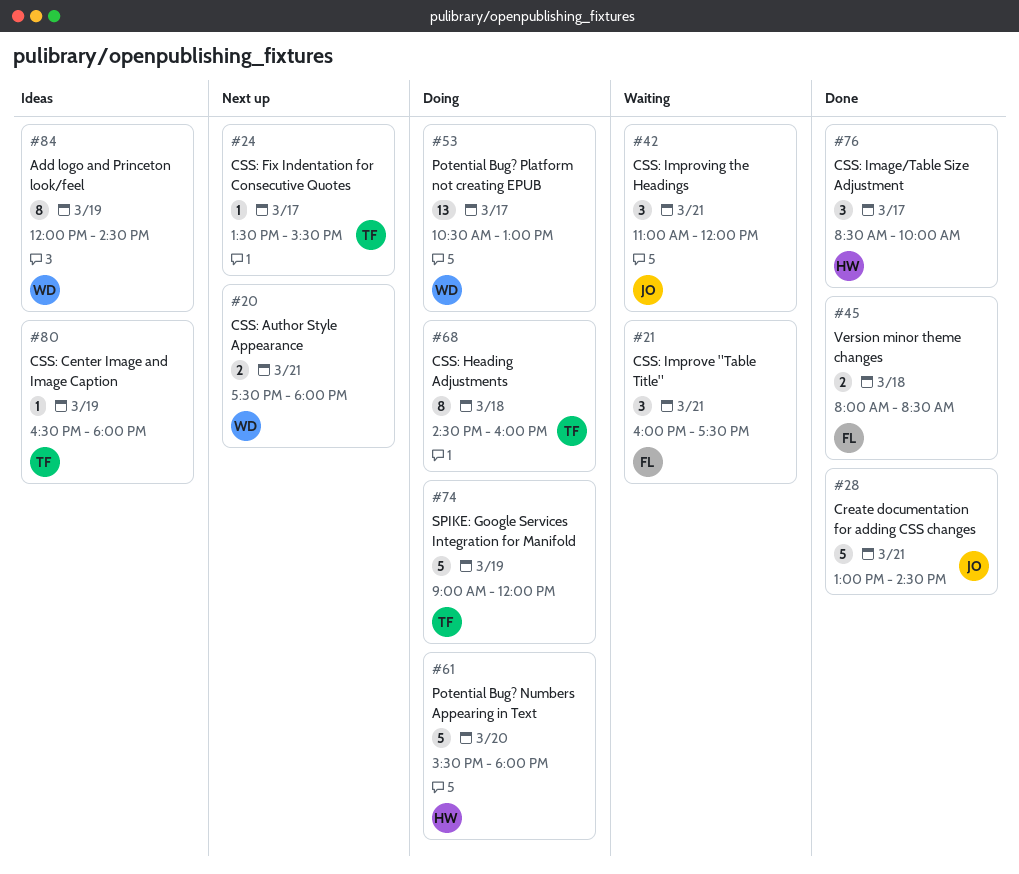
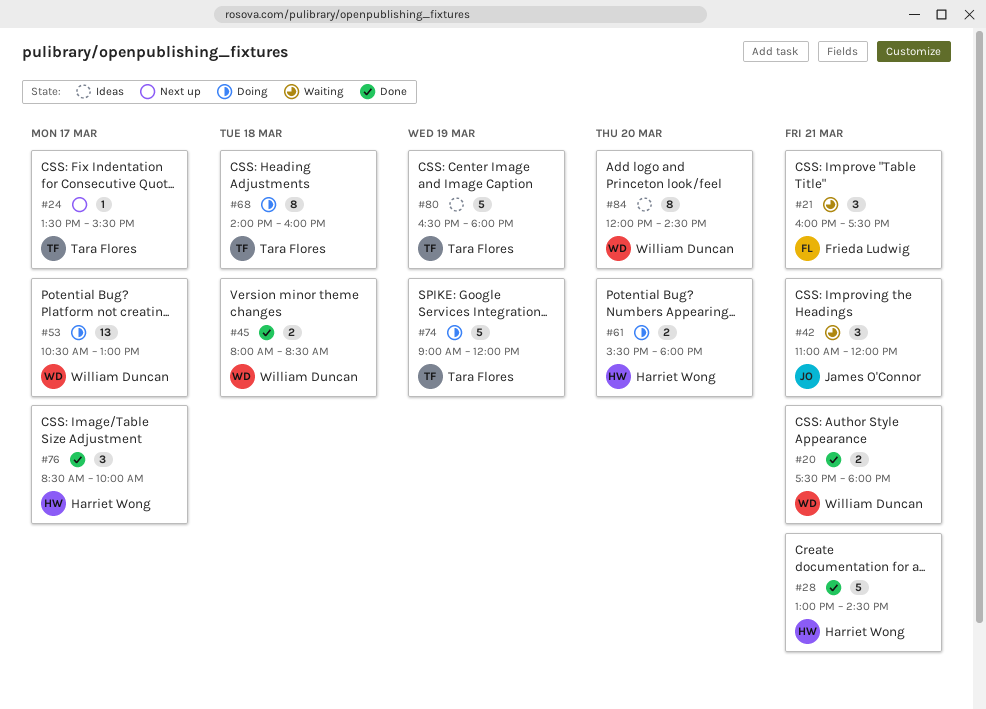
#20, status: Next up -> Done
#28, owner: James O'Connor -> Harriet Wong
#45, owner: Frieda Ludwig -> William Duncan
#61, estimate: 5 -> 2
#68, begins: 14:30 -> 14:00
#80, estimate: 1 -> 5
#84, day: Mar 19 -> Mar 20

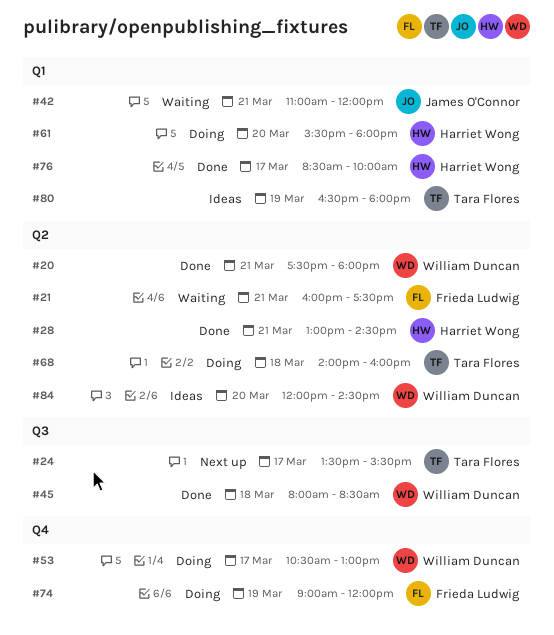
#74, owner: Tara Flores -> Frieda Ludwig

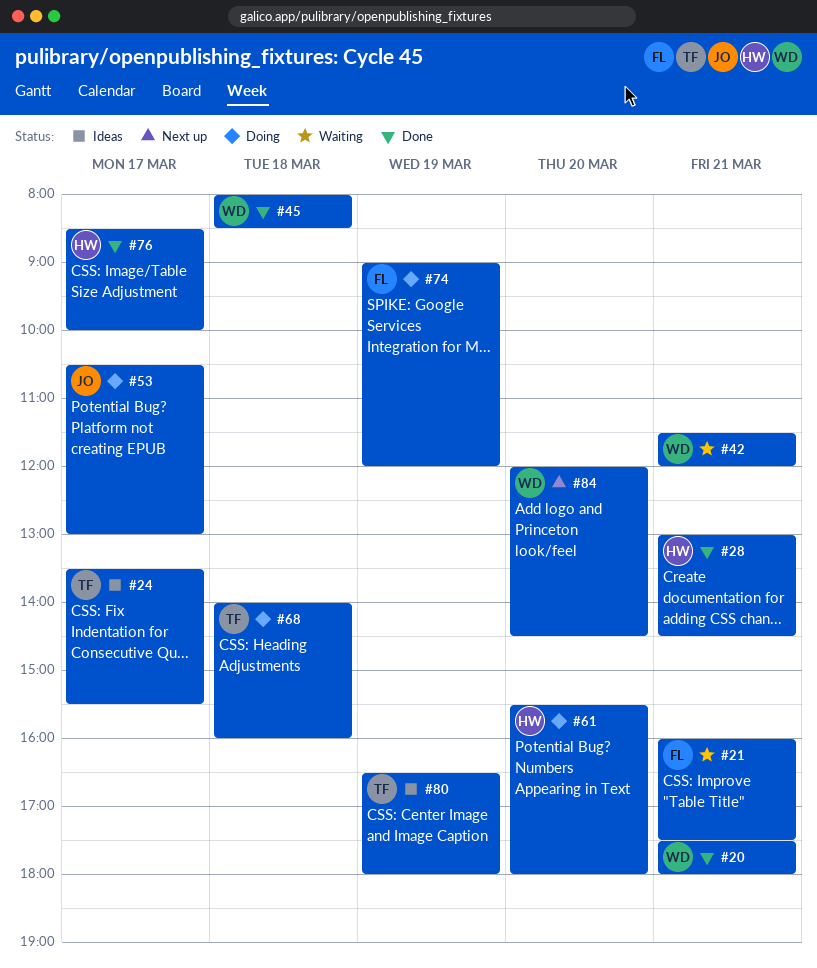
#24, status: Next up -> Ideas
#42, owner: James O'Connor -> William Duncan
#42, begins: 11:00 -> 11:30
#53, owner: William Duncan -> James O'Connor
#84, status: Ideas -> Next up

